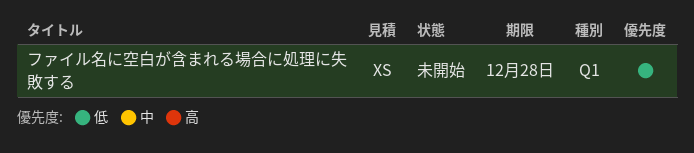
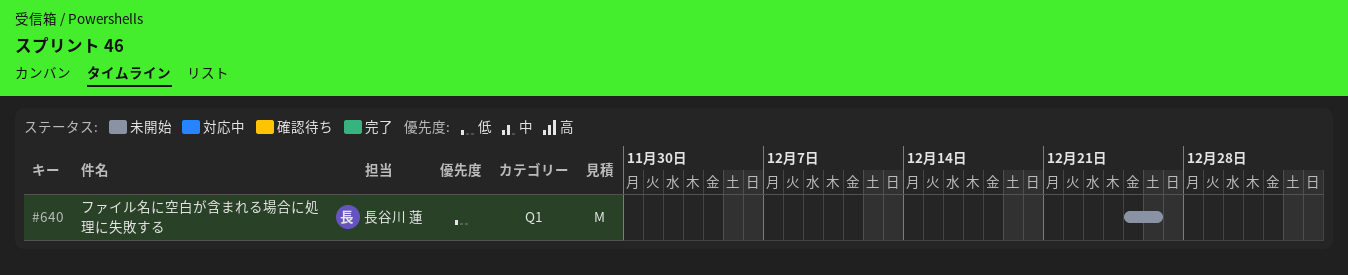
ファイル名に空白が含まれる場合に処理に失敗する, estimate: XS -> M
ファイル名に空白が含まれる場合に処理に失敗する, due: Dec 28 -> Dec 26

